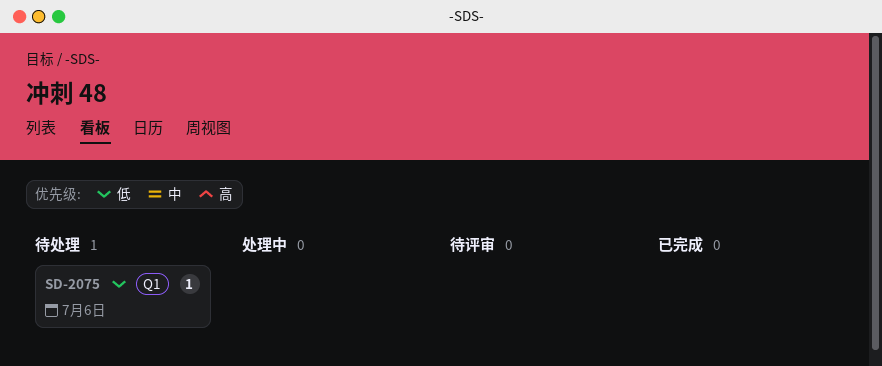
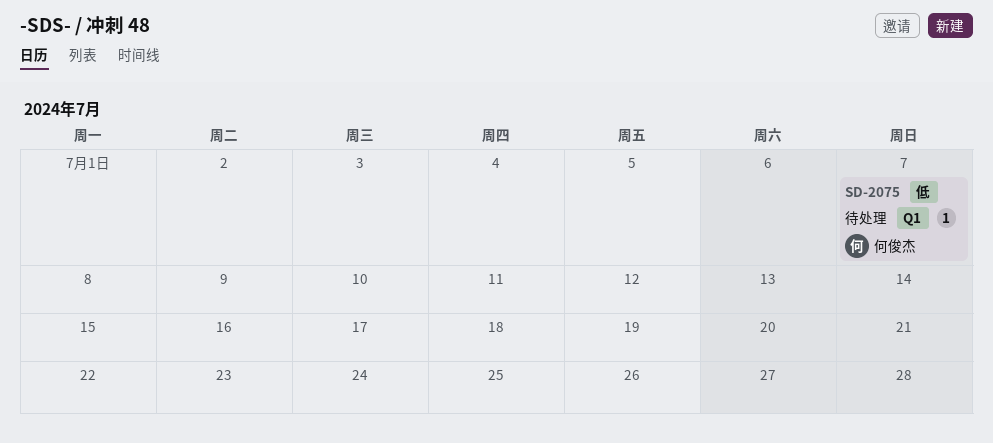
SD-2075, due: Jul 6 -> Jul 7

